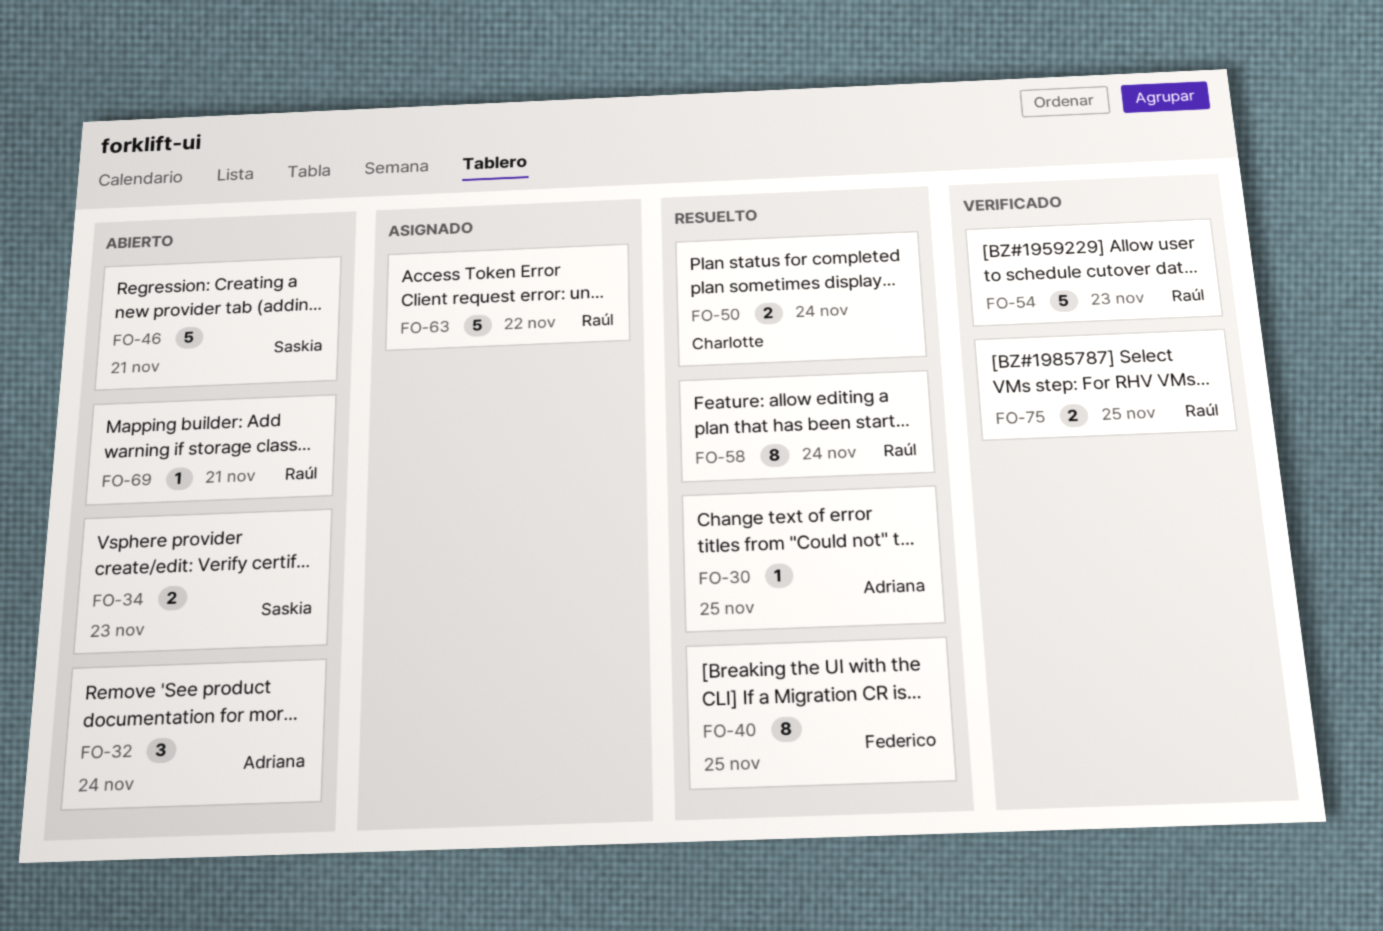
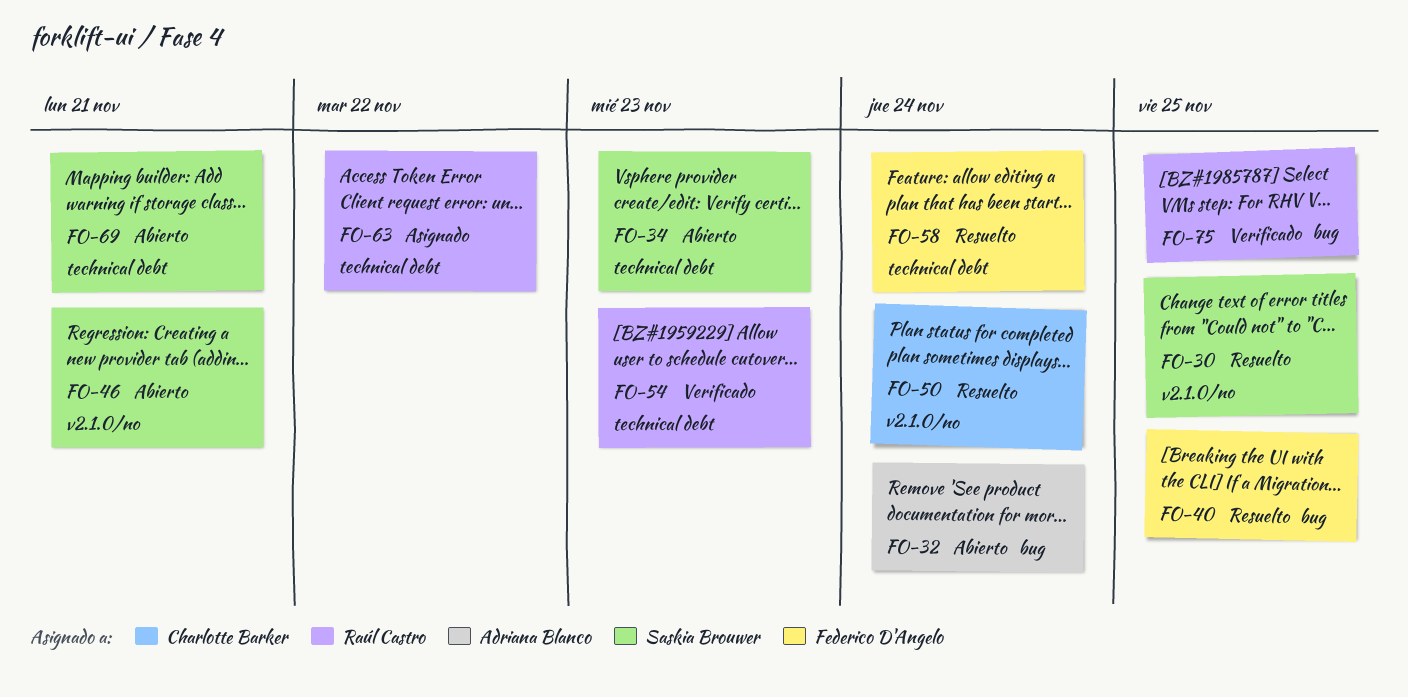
FO-30, owner: Adriana Blanco -> Saskia Brouwer
FO-58, owner: Raúl Castro -> Federico D'Angelo
FO-69, owner: Raúl Castro -> Saskia Brouwer

